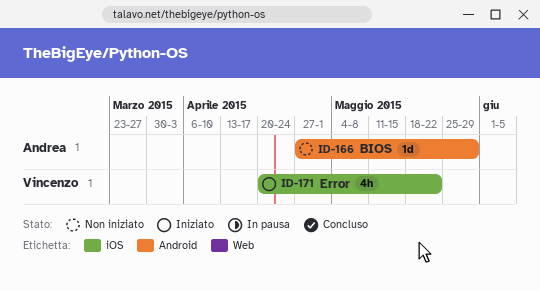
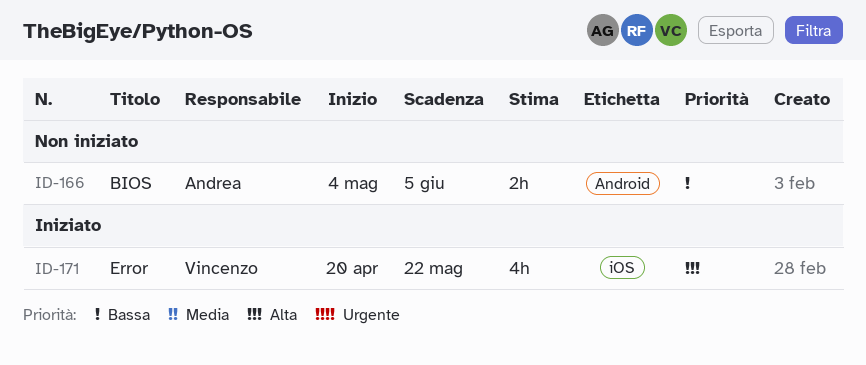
ID-166, estimate: 1d -> 2h
ID-166, start: Apr 27 -> May 4
ID-166, due: May 29 -> Jun 5

